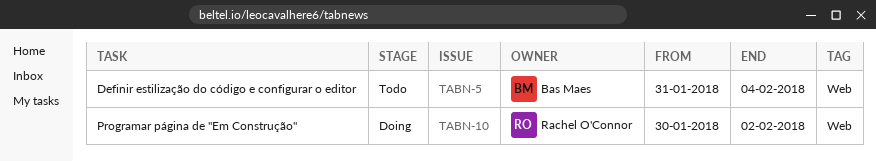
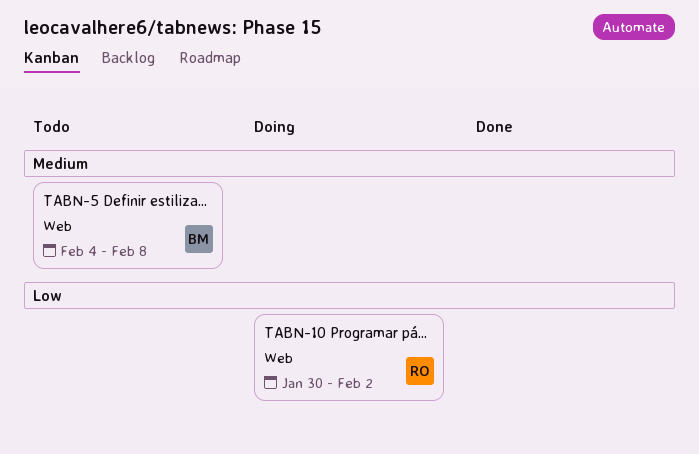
TABN-5, start: Jan 31 -> Feb 4
TABN-5, due: Feb 4 -> Feb 8

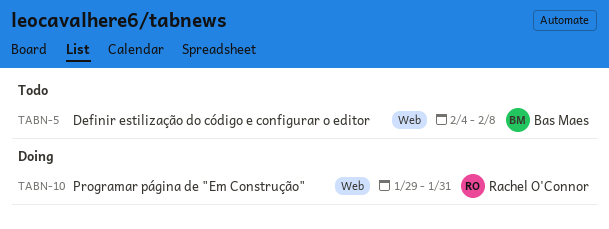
TABN-10, start: Jan 30 -> Jan 29
TABN-10, due: Feb 2 -> Jan 31

